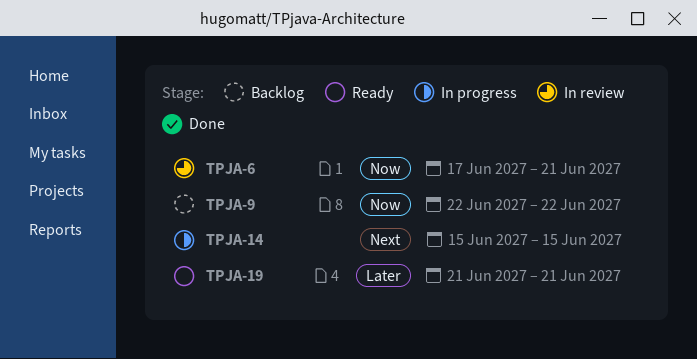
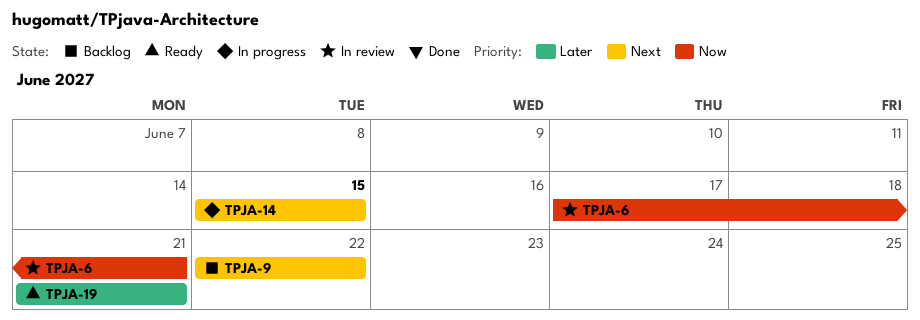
TPJA-9, priority: Now -> Next

